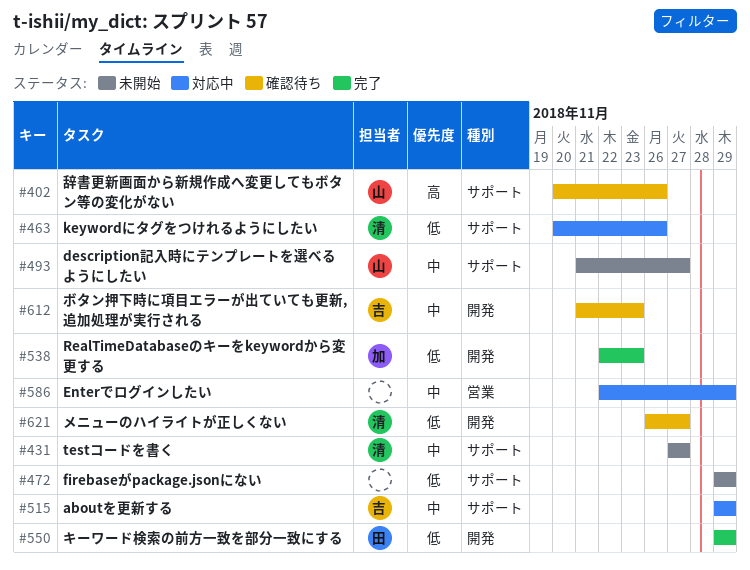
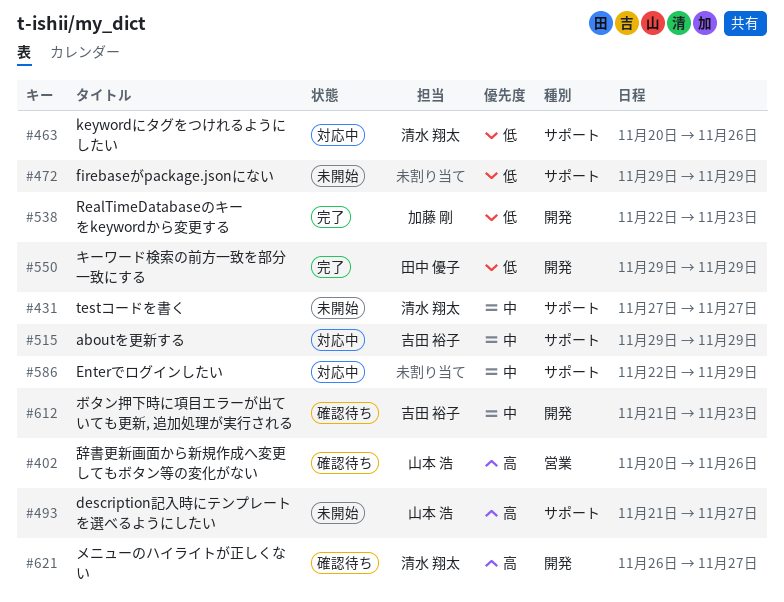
#402, label: サポート -> 営業
#493, priority: 中 -> 高
#586, label: 営業 -> サポート
#621, priority: 低 -> 高

